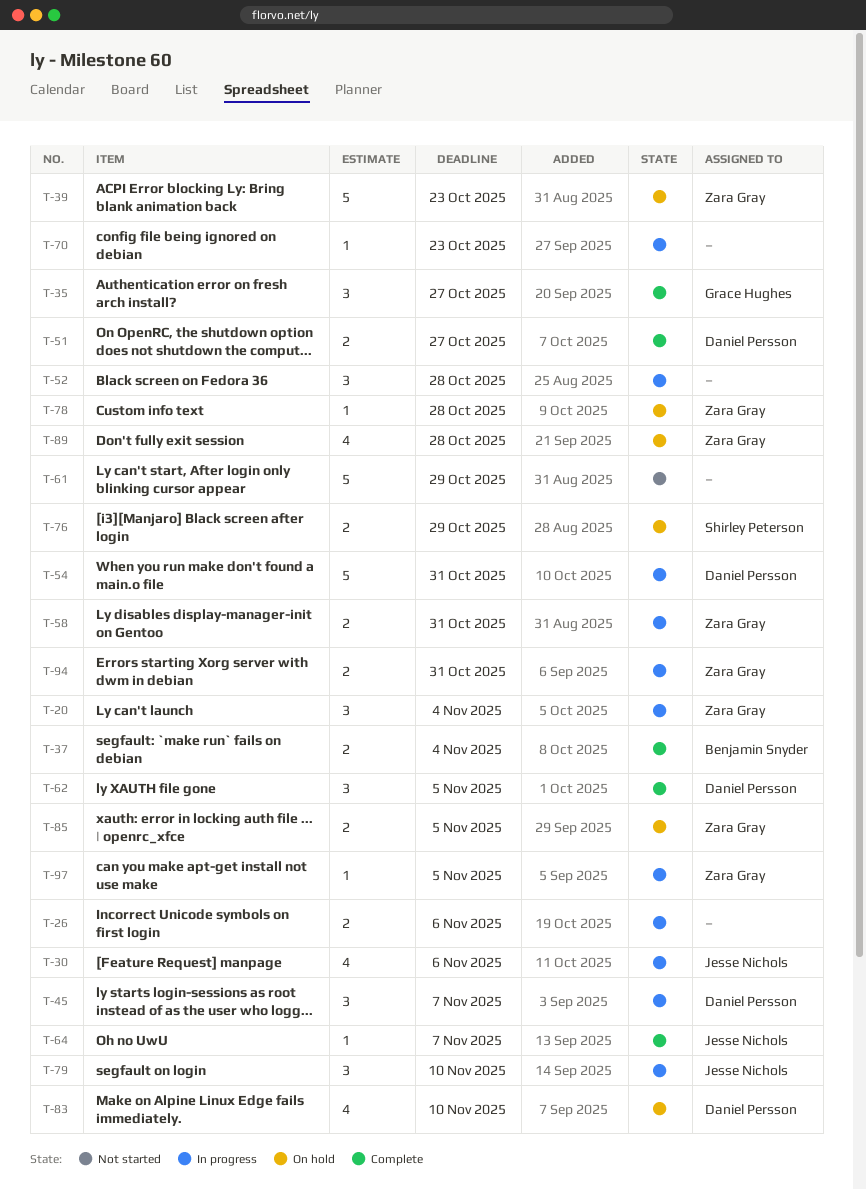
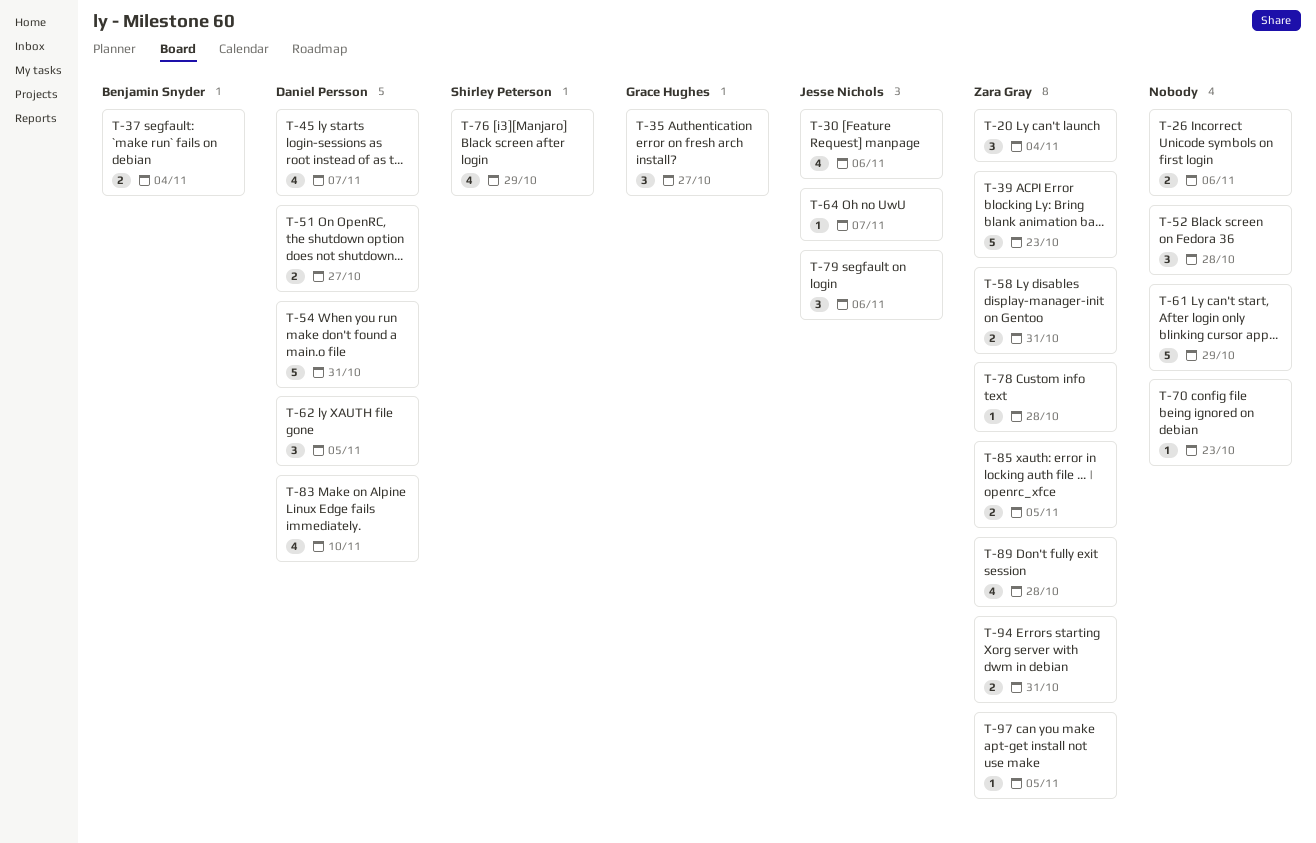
T-45, estimate: 3 -> 4
T-76, estimate: 2 -> 4
T-79, due: Nov 10 -> Nov 6

